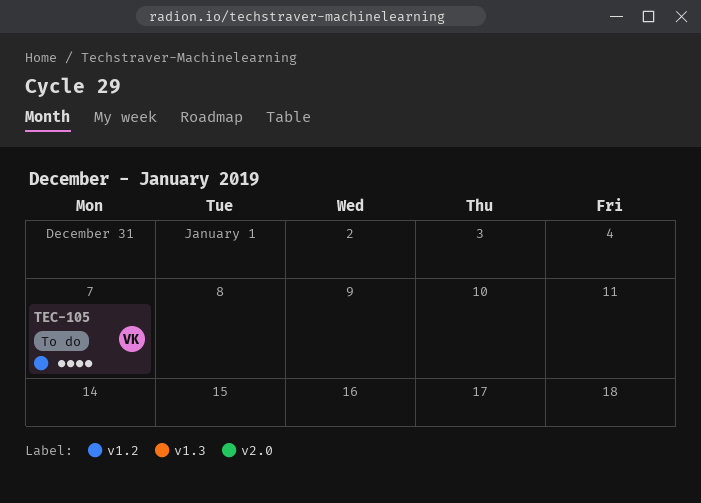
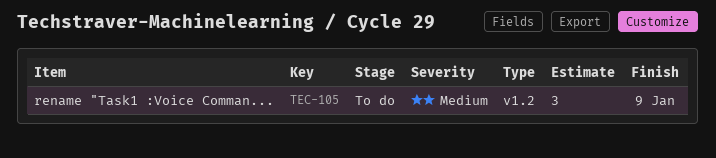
TEC-105, estimate: 4 -> 3
TEC-105, due: Jan 7 -> Jan 9

